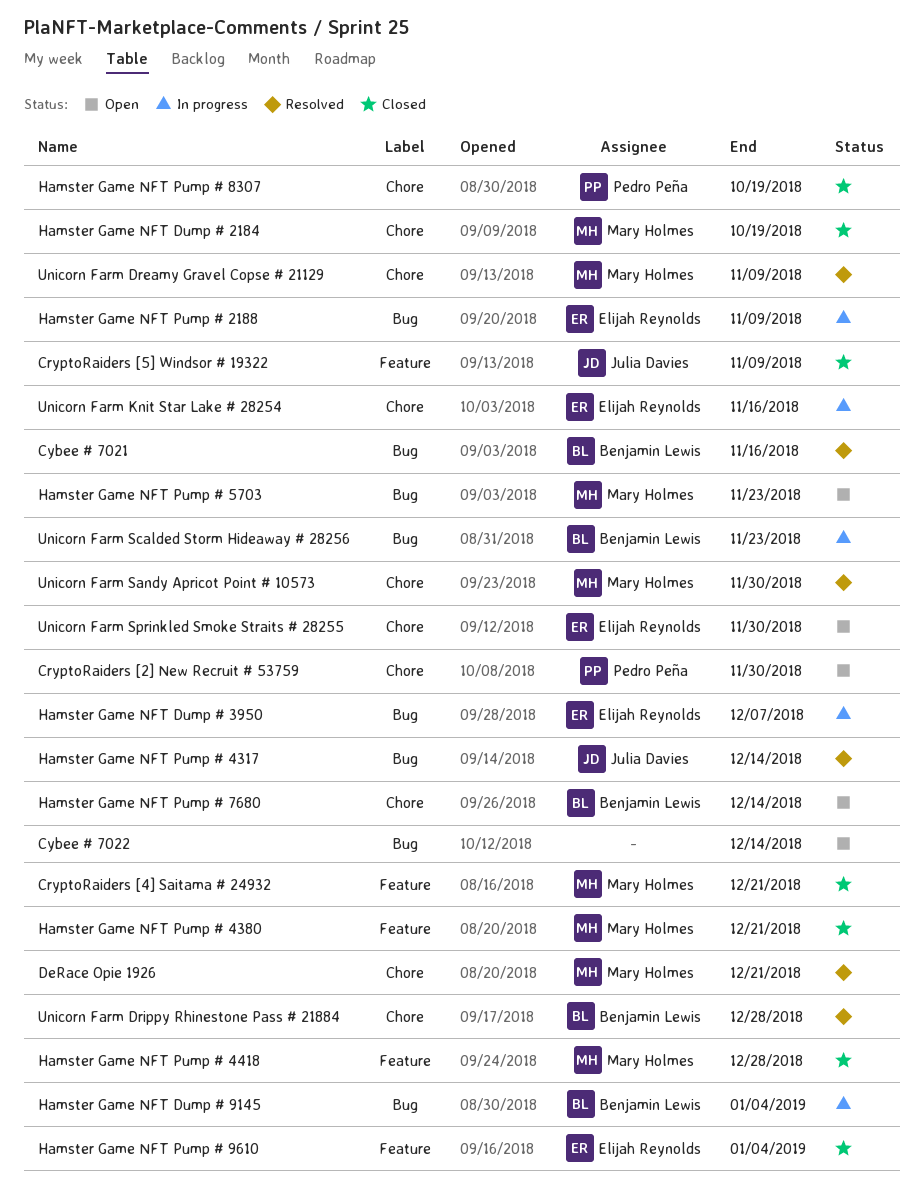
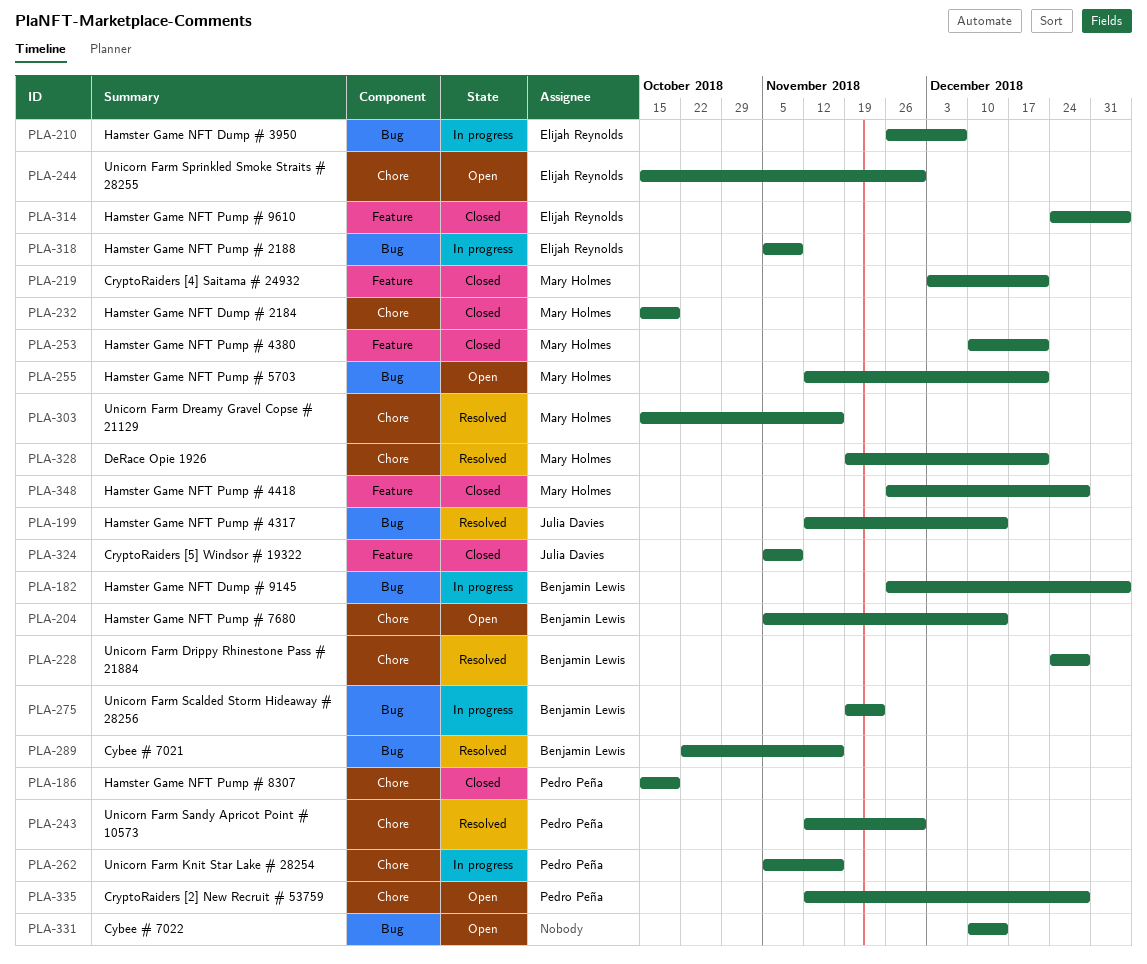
CryptoRaiders [2] New Recruit # 53759, due: Nov 30 -> Dec 28
Hamster Game NFT Pump # 5703, due: Nov 23 -> Dec 21
Unicorn Farm Dreamy Gravel Copse # 21129, due: Nov 9 -> Nov 16
Unicorn Farm Knit Star Lake # 28254, owner: Elijah Reynolds -> Pedro Peña
Unicorn Farm Sandy Apricot Point # 10573, owner: Mary Holmes -> Pedro Peña

